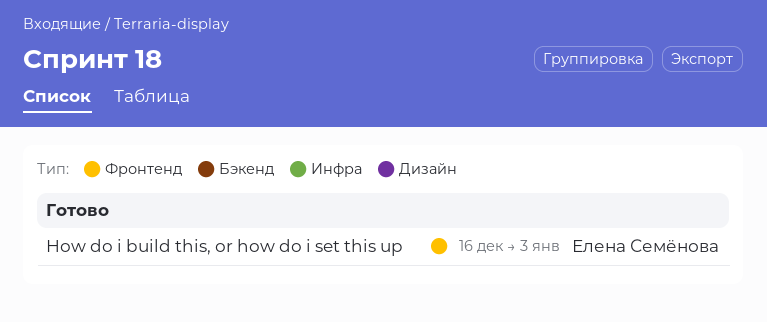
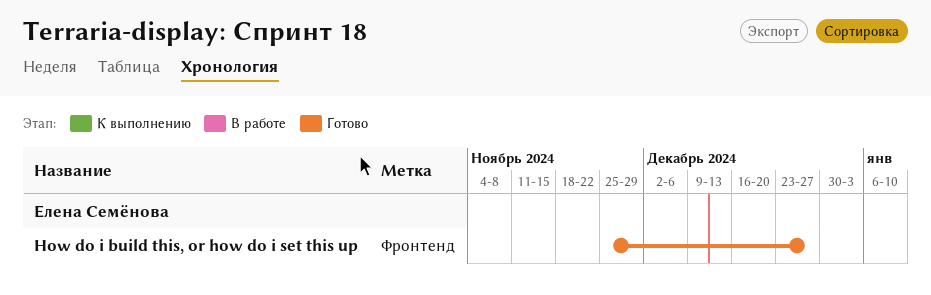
How do i build this, or how do i set this up, start: Dec 16 -> Nov 25
How do i build this, or how do i set this up, due: Jan 3 -> Dec 27

